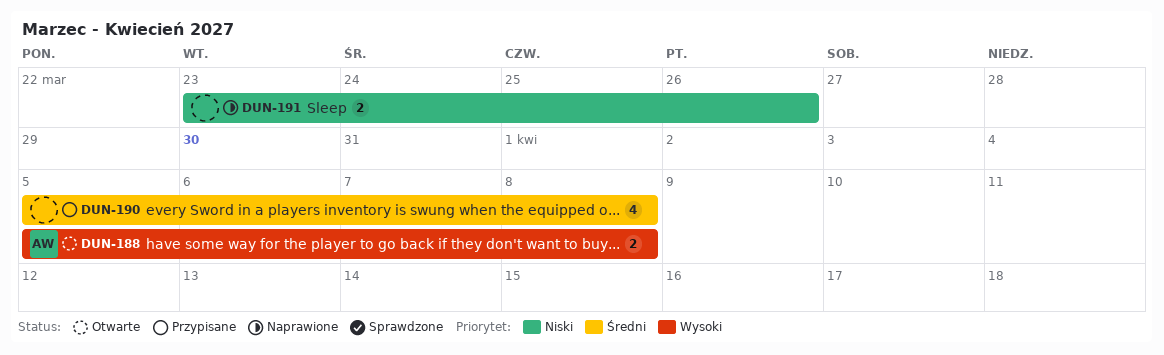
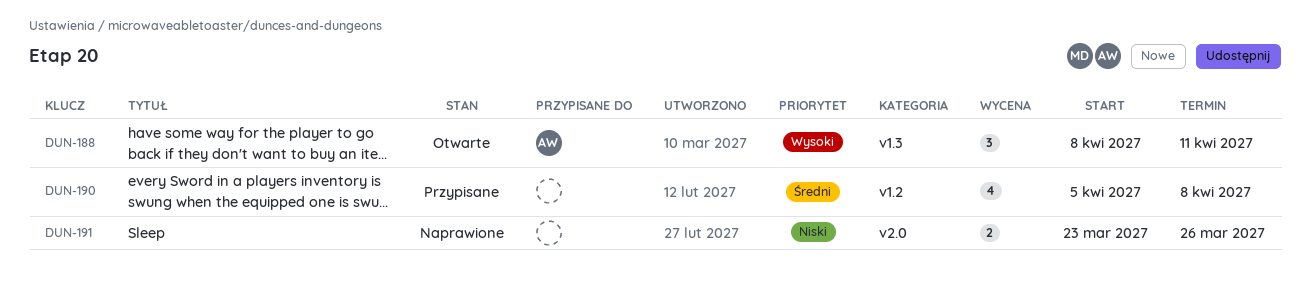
DUN-188, estimate: 2 -> 3
DUN-188, start: Apr 5 -> Apr 8
DUN-188, due: Apr 8 -> Apr 11

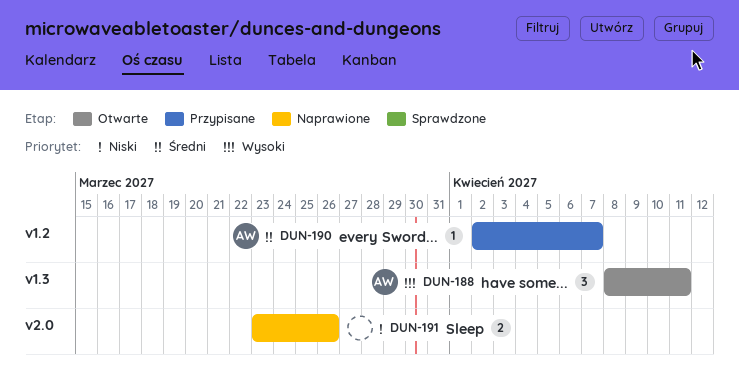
DUN-190, owner: none -> AW
DUN-190, estimate: 4 -> 1
DUN-190, start: Apr 5 -> Apr 2
DUN-190, due: Apr 8 -> Apr 7

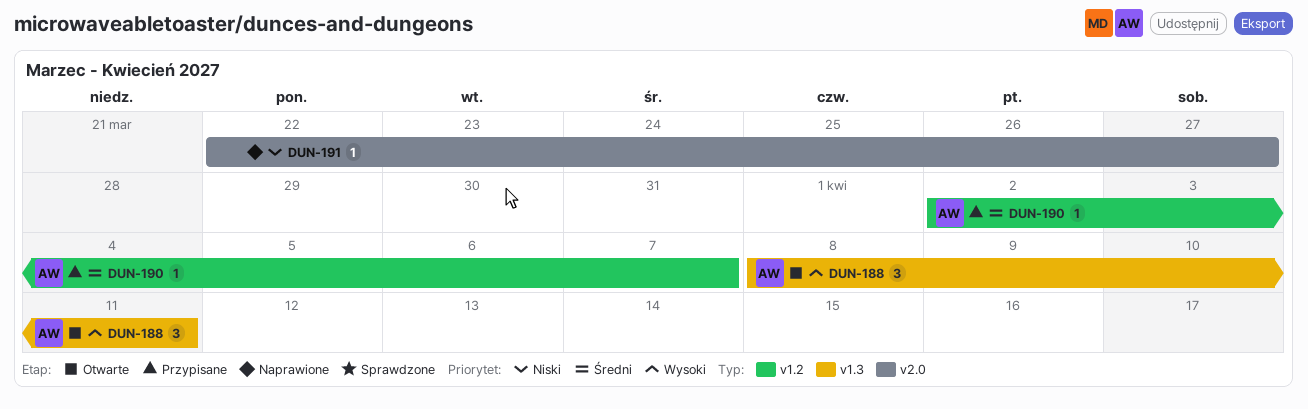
DUN-191, estimate: 2 -> 1
DUN-191, start: Mar 23 -> Mar 22
DUN-191, due: Mar 26 -> Mar 27

